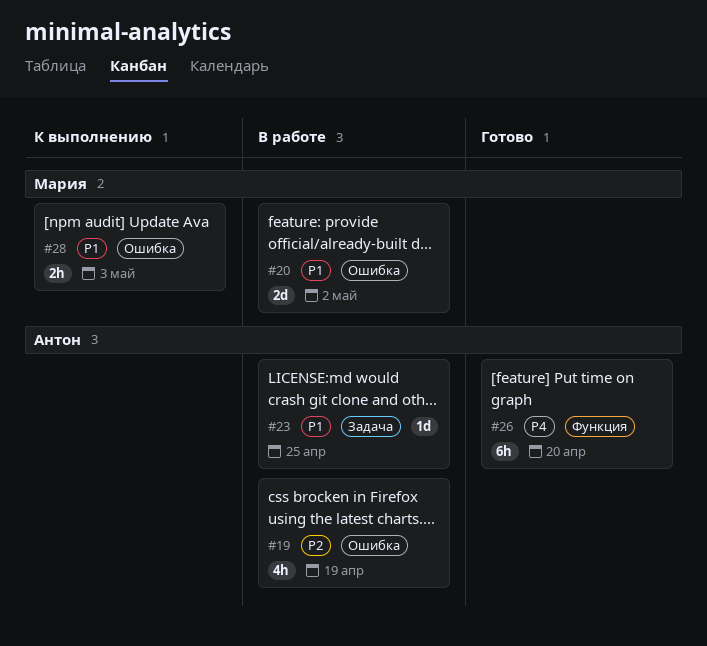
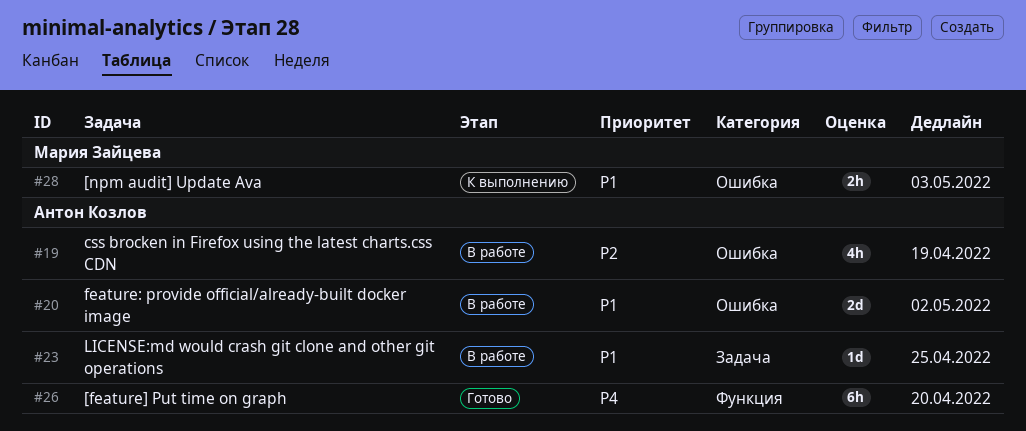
#20, owner: Мария Зайцева -> Антон Козлов

